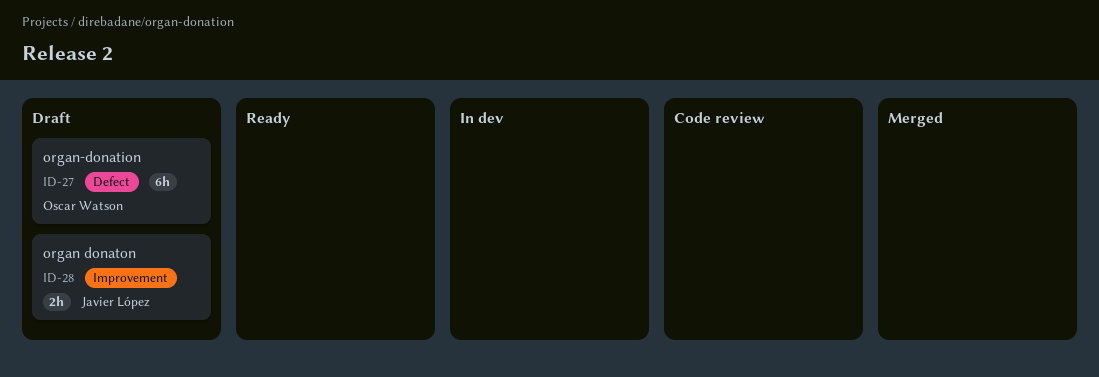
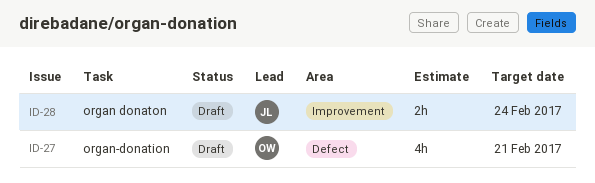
ID-27, estimate: 6h -> 4h

